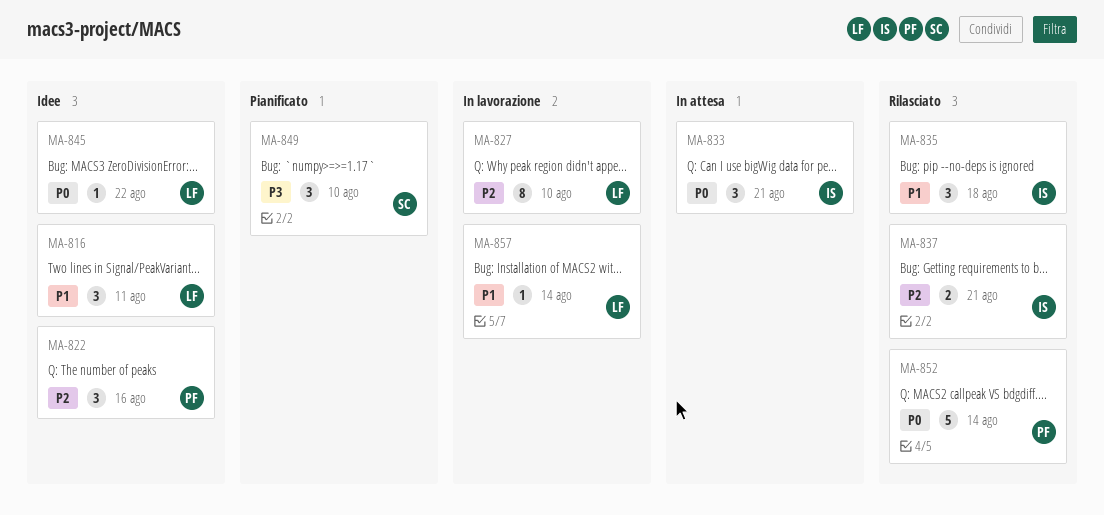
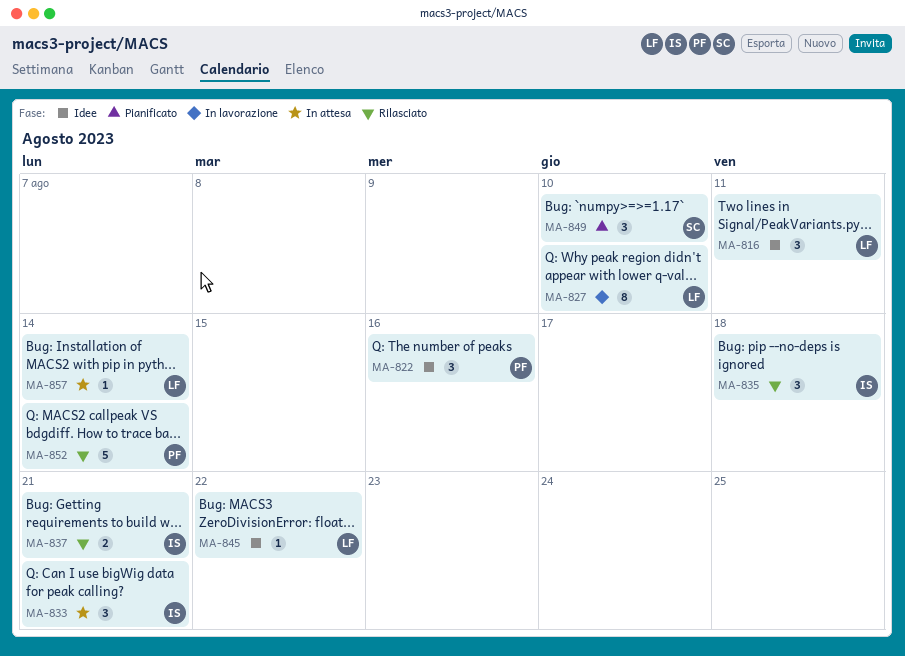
MA-857, status: In lavorazione -> In attesa

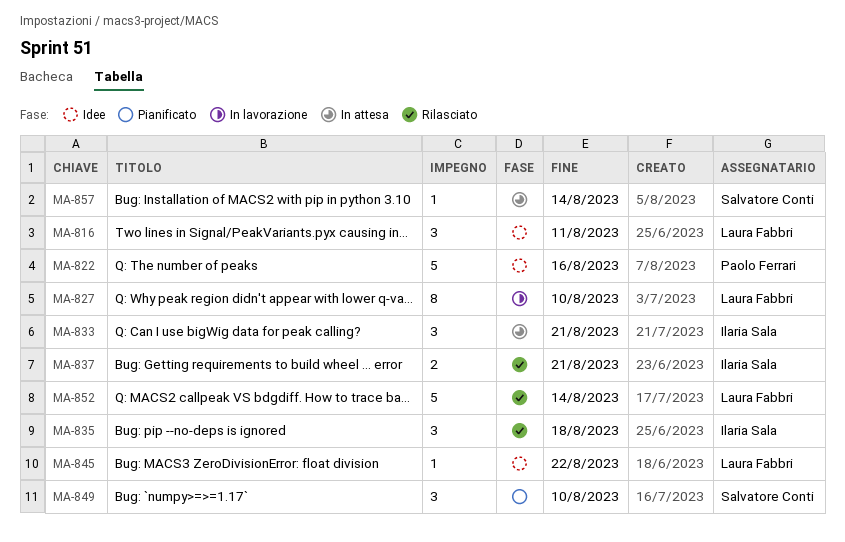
MA-822, estimate: 3 -> 5
MA-852, owner: Paolo Ferrari -> Laura Fabbri
MA-857, owner: Laura Fabbri -> Salvatore Conti

